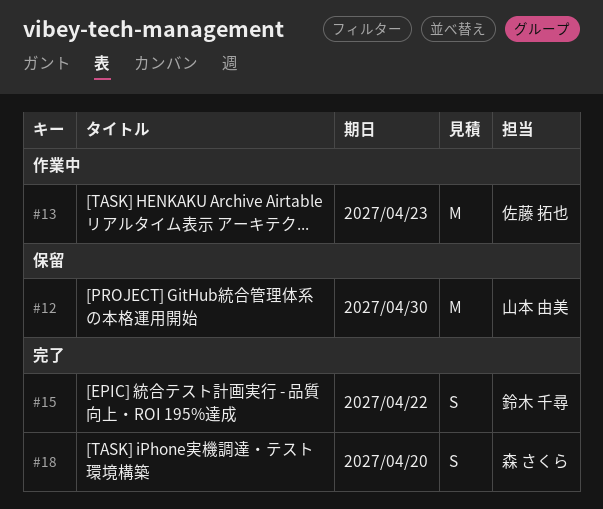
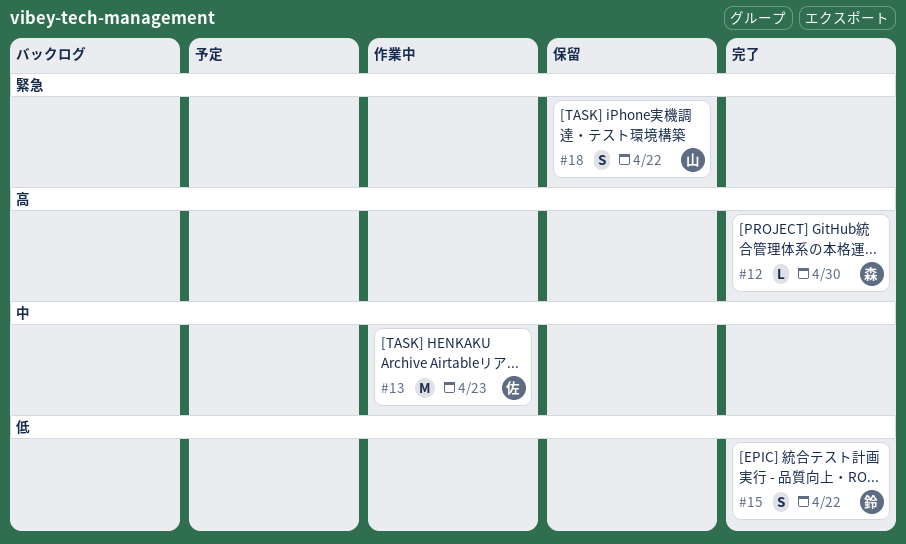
#12, status: 保留 -> 完了
#12, owner: 山本 由美 -> 森 さくら
#12, estimate: M -> L
#18, status: 完了 -> 保留
#18, owner: 森 さくら -> 山本 由美
#18, due: Apr 20 -> Apr 22

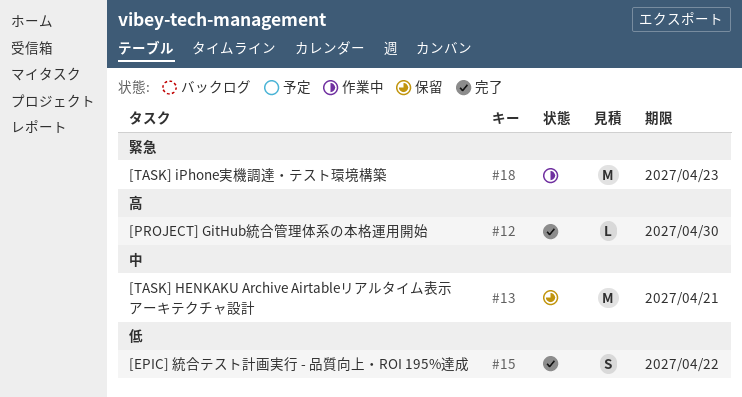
#13, status: 作業中 -> 保留
#13, due: Apr 23 -> Apr 21
#18, status: 保留 -> 作業中
#18, estimate: S -> M
#18, due: Apr 22 -> Apr 23

